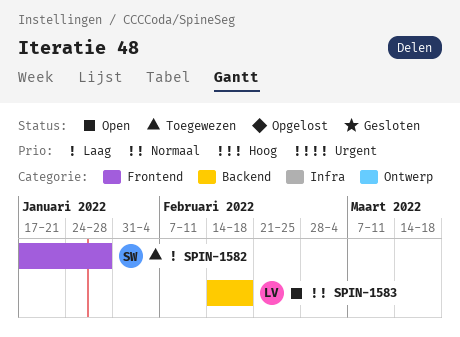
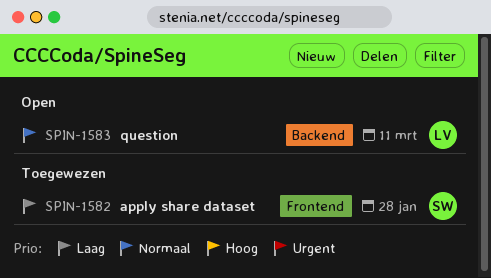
SPIN-1583, due: Feb 18 -> Mar 11

